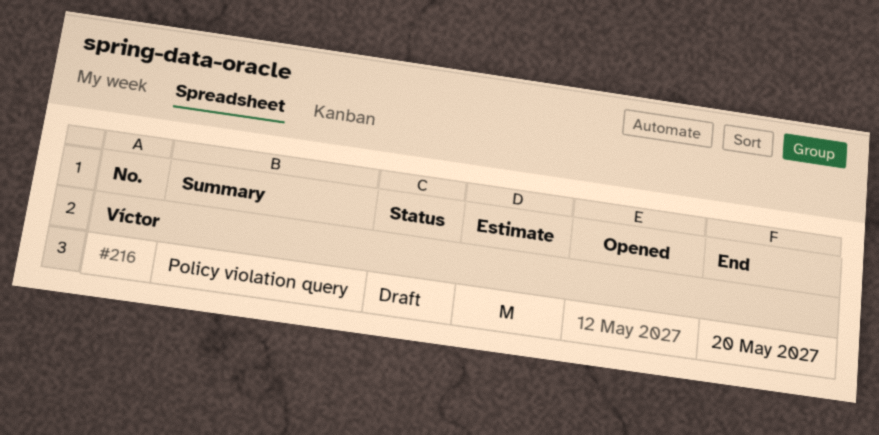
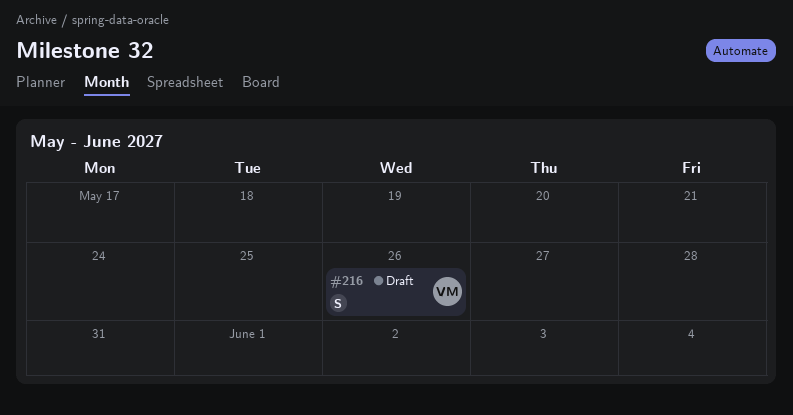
#216, estimate: M -> S
#216, due: May 20 -> May 26

